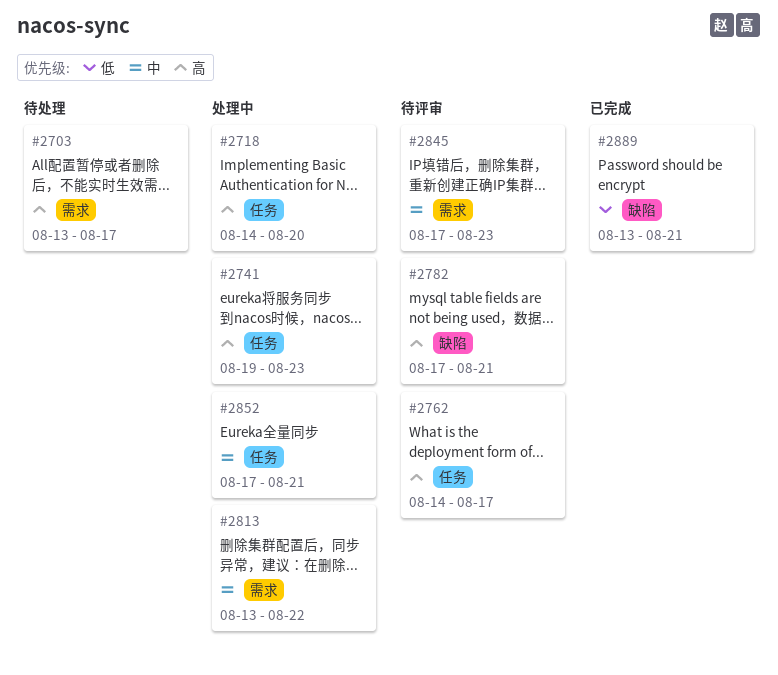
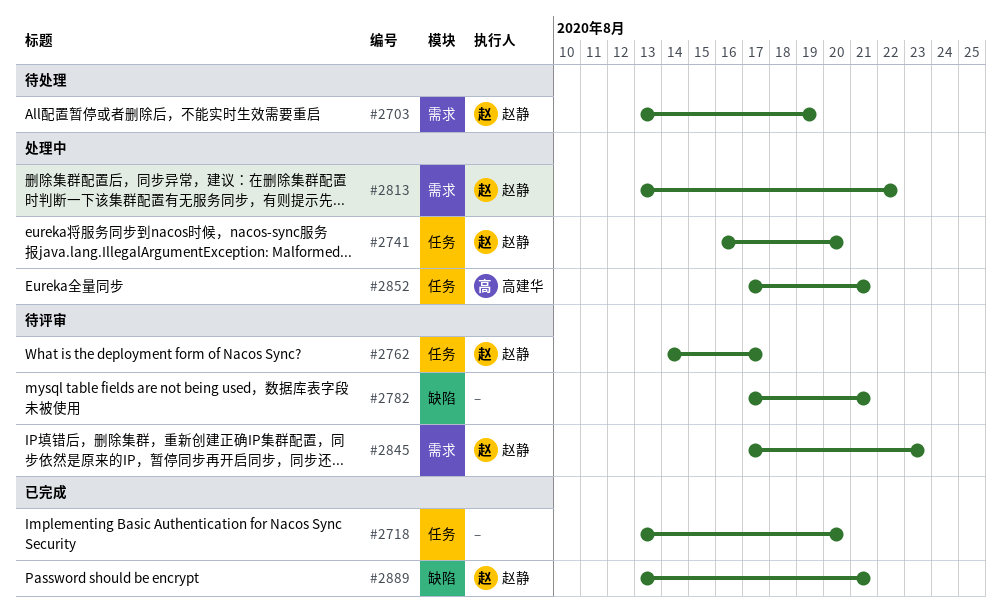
#2703, due: Aug 17 -> Aug 19
#2718, status: 处理中 -> 已完成
#2718, start: Aug 14 -> Aug 13
#2741, start: Aug 19 -> Aug 16
#2741, due: Aug 23 -> Aug 20

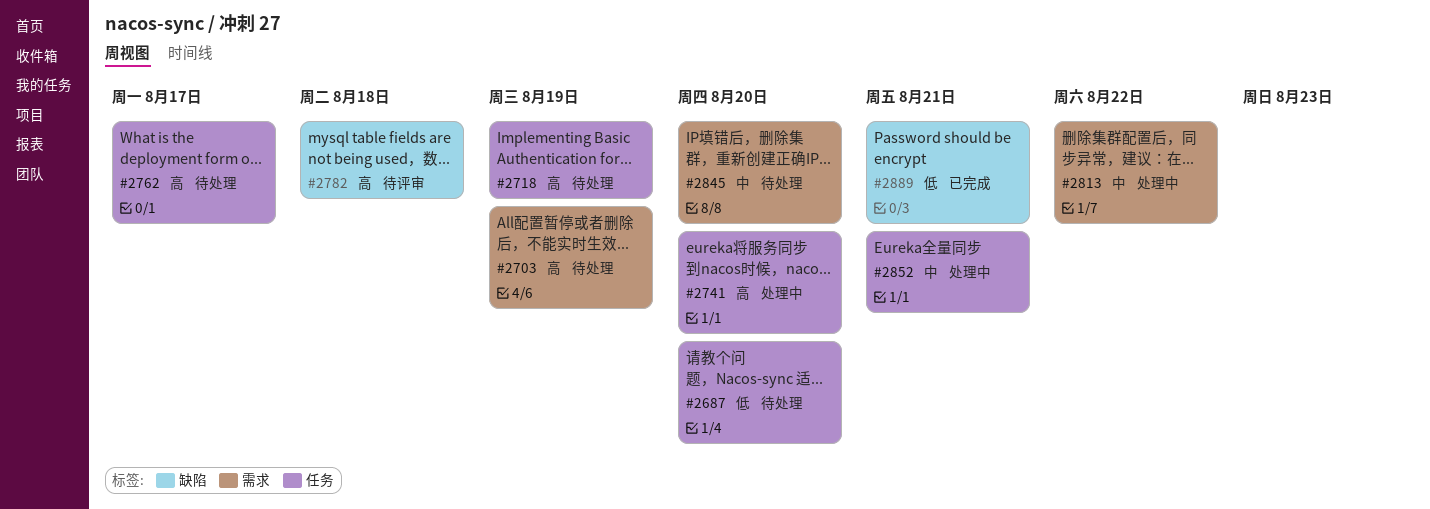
#2687: none -> present
#2718, status: 已完成 -> 待处理
#2718, due: Aug 20 -> Aug 19
#2762, status: 待评审 -> 待处理
#2782, due: Aug 21 -> Aug 18
#2845, status: 待评审 -> 待处理
#2845, due: Aug 23 -> Aug 20

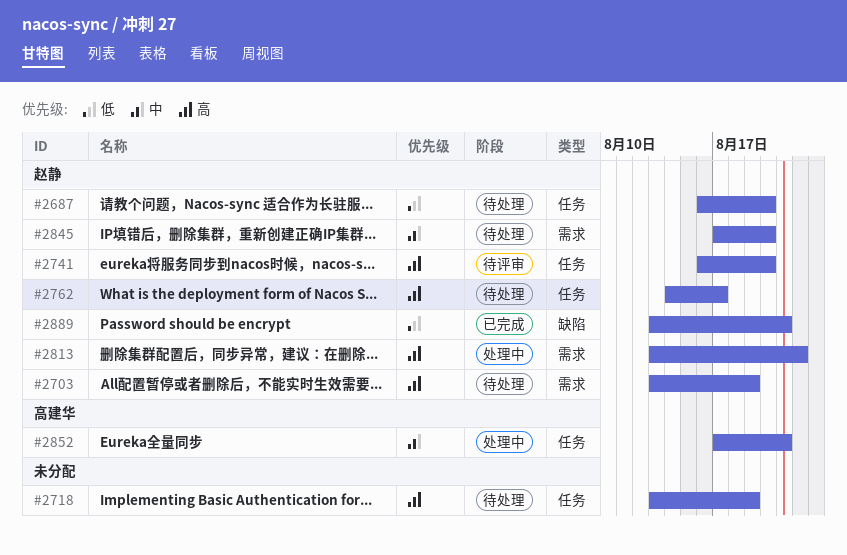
#2741, status: 处理中 -> 待评审
#2782: present -> none
#2813, priority: 中 -> 高

